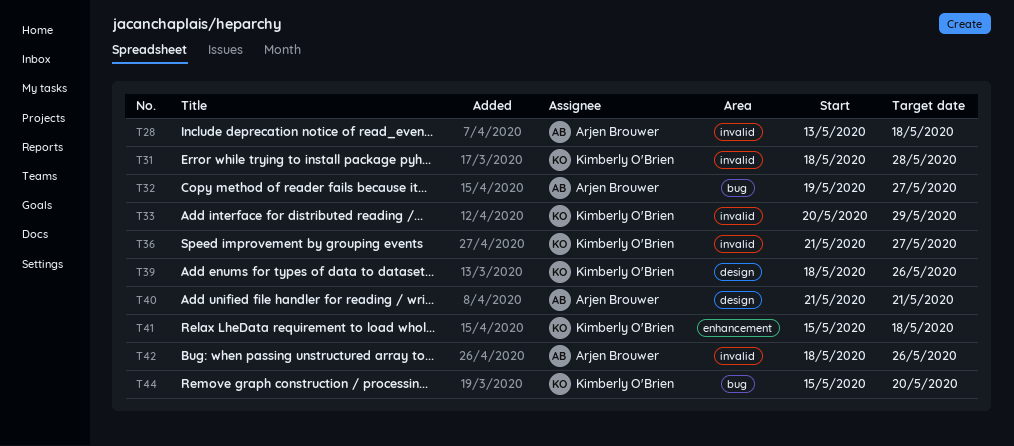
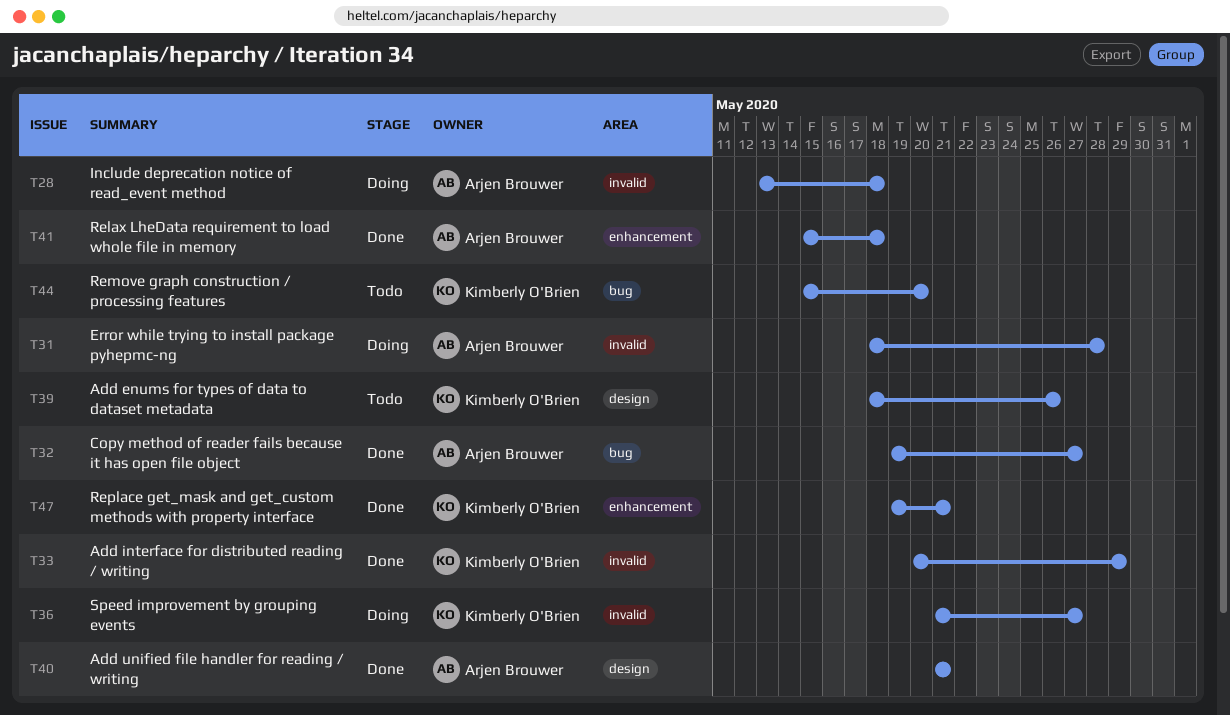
T31, owner: Kimberly O'Brien -> Arjen Brouwer
T41, owner: Kimberly O'Brien -> Arjen Brouwer
T42: present -> none
T47: none -> present

